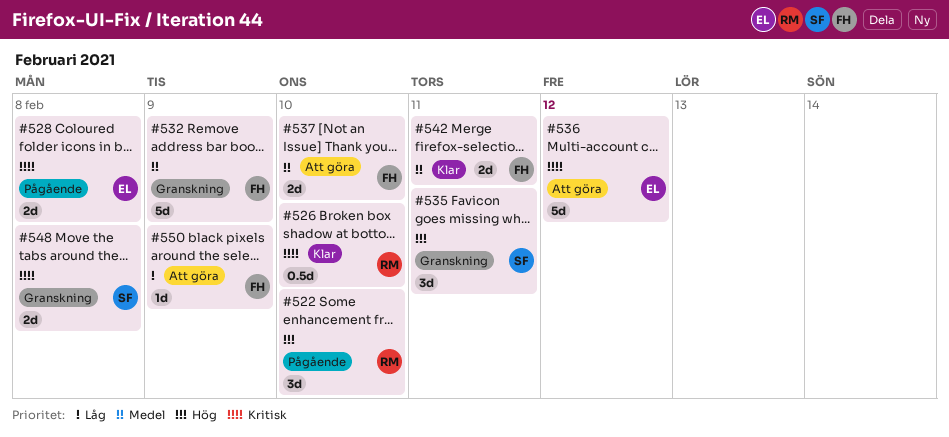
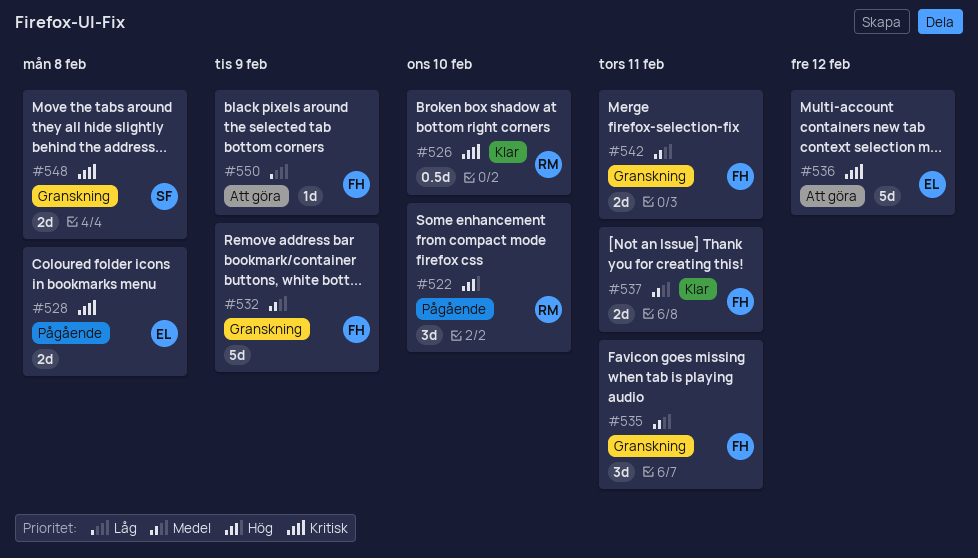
#535, owner: SF -> FH
#535, priority: Hög -> Medel
#537, status: Att göra -> Klar
#537, due: Feb 10 -> Feb 11
#542, status: Klar -> Granskning

